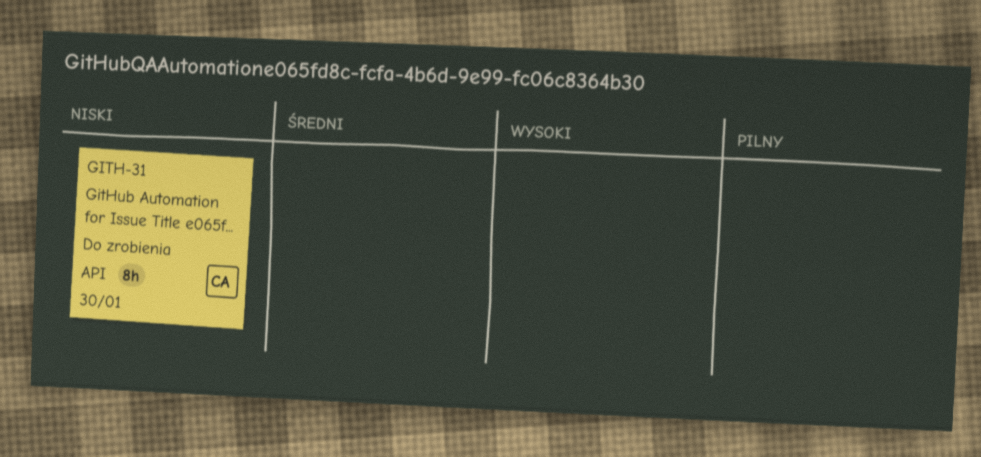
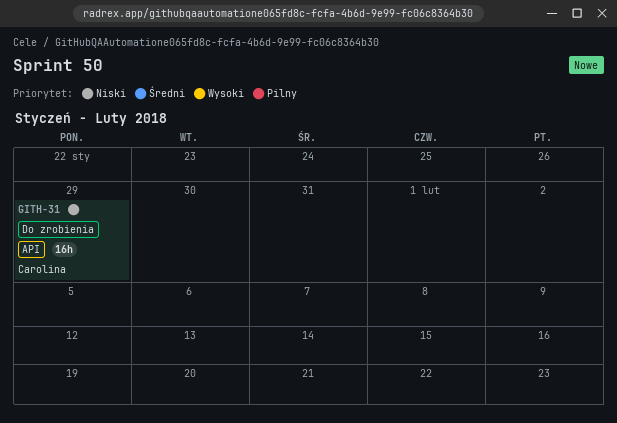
GITH-31, estimate: 8h -> 16h
GITH-31, due: Jan 30 -> Jan 29

